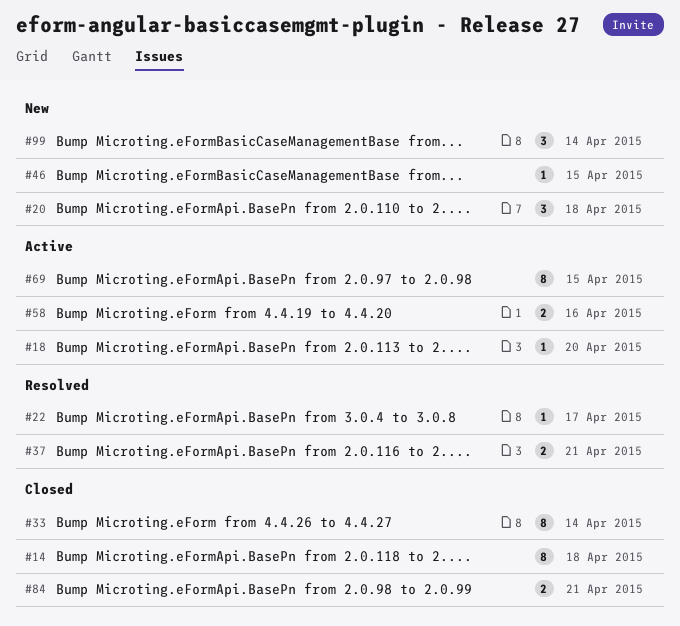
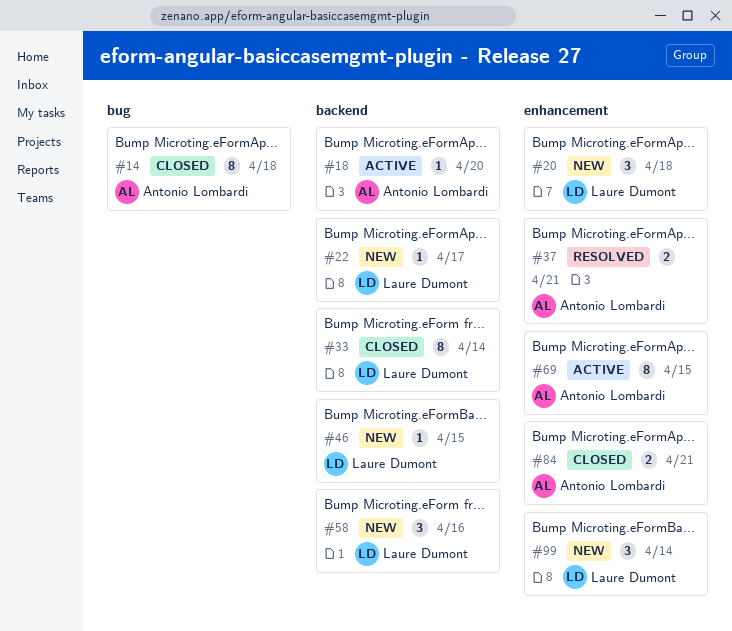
#22, status: Resolved -> New
#58, status: Active -> New
#58, estimate: 2 -> 3

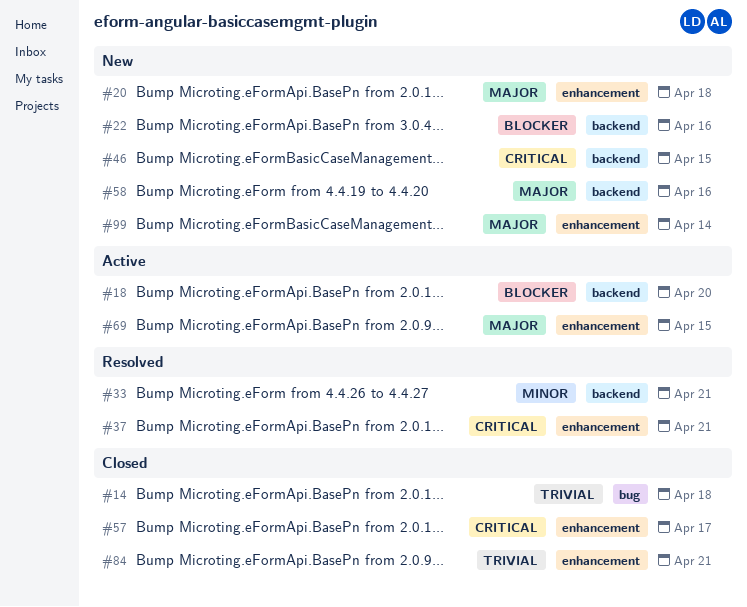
#22, due: Apr 17 -> Apr 16
#33, status: Closed -> Resolved
#33, due: Apr 14 -> Apr 21
#57: none -> present

